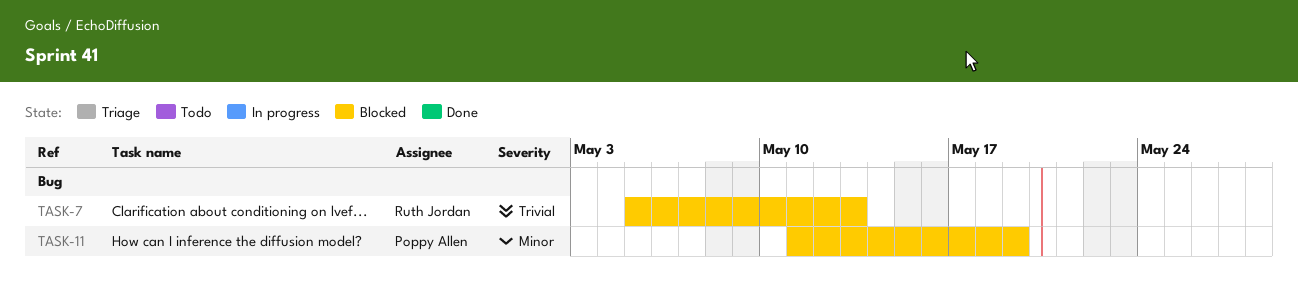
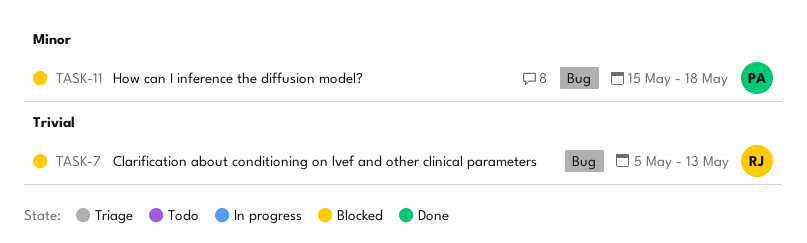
TASK-11, start: May 11 -> May 15
TASK-11, due: May 19 -> May 18

